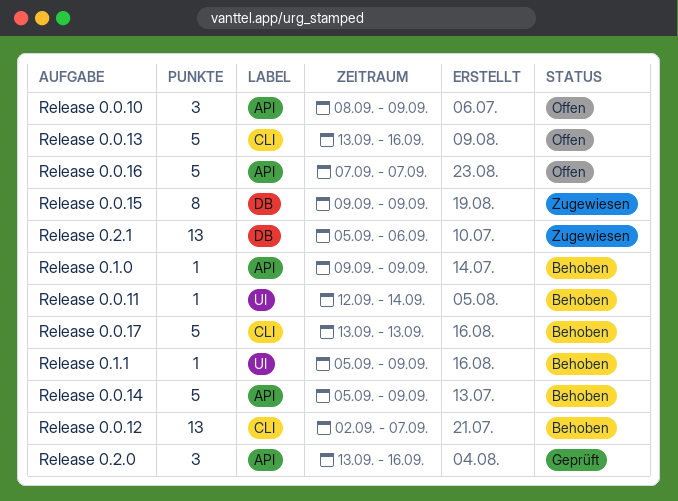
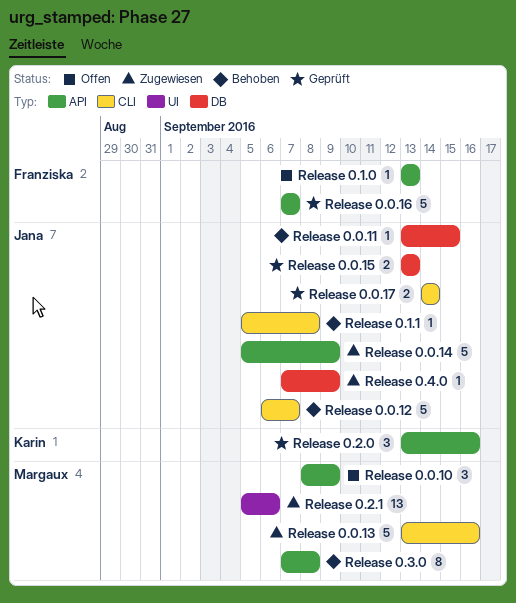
Release 0.0.11, label: UI -> DB
Release 0.0.11, start: Sep 12 -> Sep 13
Release 0.0.11, due: Sep 14 -> Sep 15
Release 0.0.12, estimate: 13 -> 5
Release 0.0.12, start: Sep 2 -> Sep 6
Release 0.0.13, status: Offen -> Zugewiesen
Release 0.0.14, status: Behoben -> Zugewiesen
Release 0.0.15, status: Zugewiesen -> Geprüft
Release 0.0.15, estimate: 8 -> 2
Release 0.0.15, start: Sep 9 -> Sep 13
Release 0.0.15, due: Sep 9 -> Sep 13
Release 0.0.16, status: Offen -> Geprüft
Release 0.0.17, status: Behoben -> Geprüft
Release 0.0.17, estimate: 5 -> 2
Release 0.0.17, start: Sep 13 -> Sep 14
Release 0.0.17, due: Sep 13 -> Sep 14
Release 0.1.0, status: Behoben -> Offen
Release 0.1.0, start: Sep 9 -> Sep 13
Release 0.1.0, due: Sep 9 -> Sep 13
Release 0.1.1, label: UI -> CLI
Release 0.1.1, due: Sep 9 -> Sep 8
Release 0.2.1, label: DB -> UI
Release 0.3.0: none -> present
Release 0.4.0: none -> present

